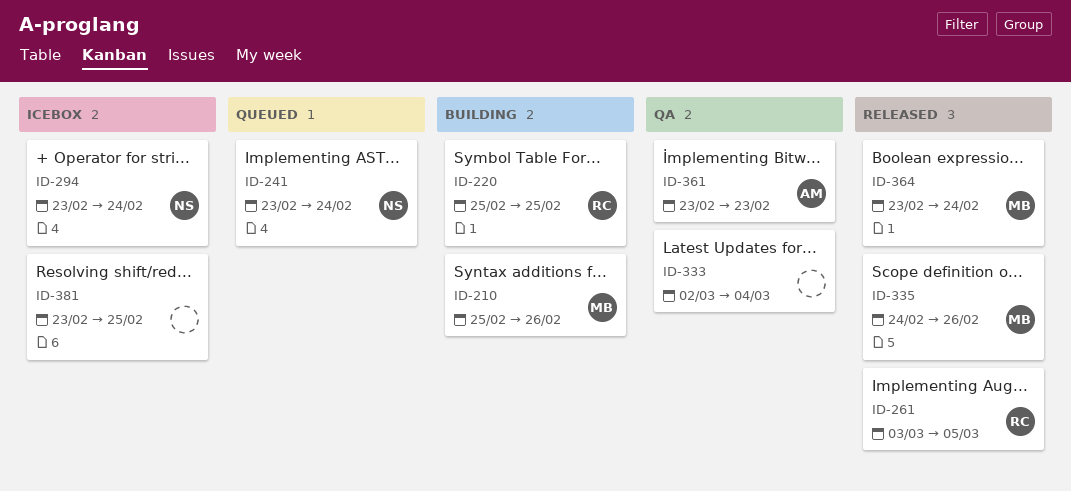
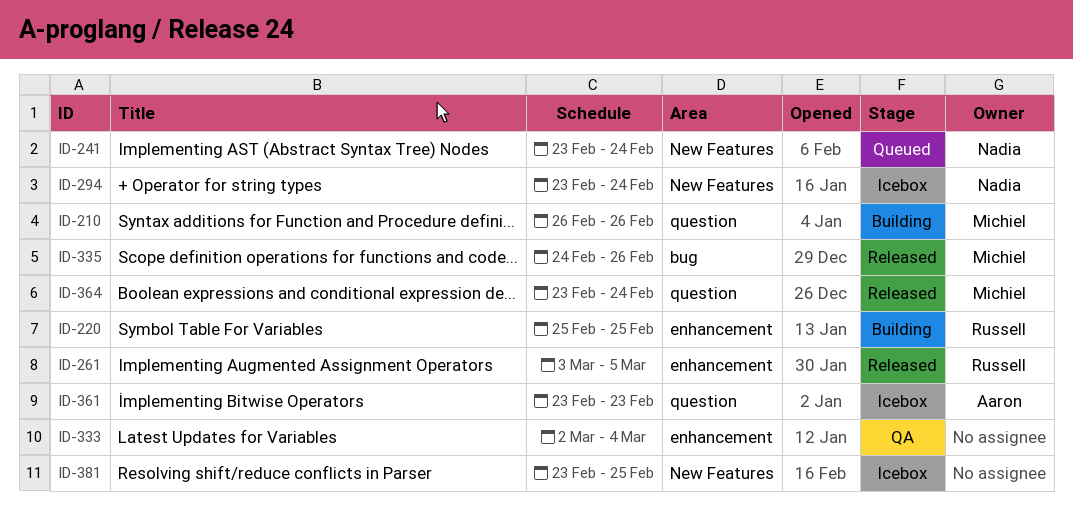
ID-210, start: Feb 25 -> Feb 26
ID-361, status: QA -> Icebox

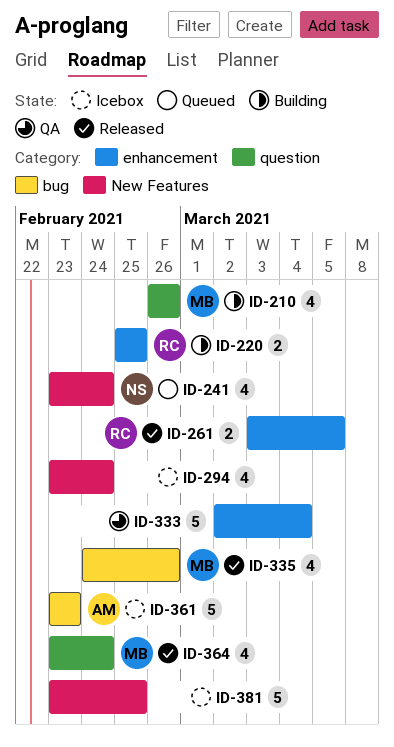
ID-294, owner: Nadia -> none
ID-361, label: question -> bug

